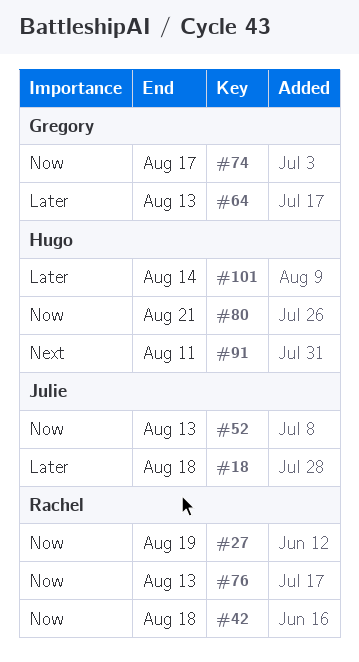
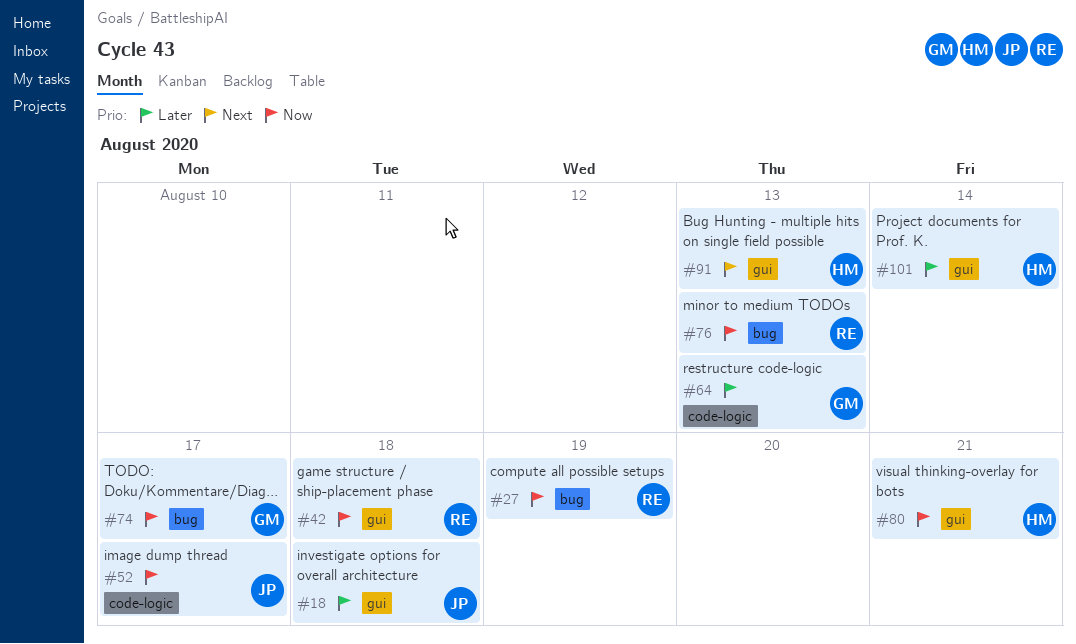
#52, due: Aug 13 -> Aug 17
#91, due: Aug 11 -> Aug 13

